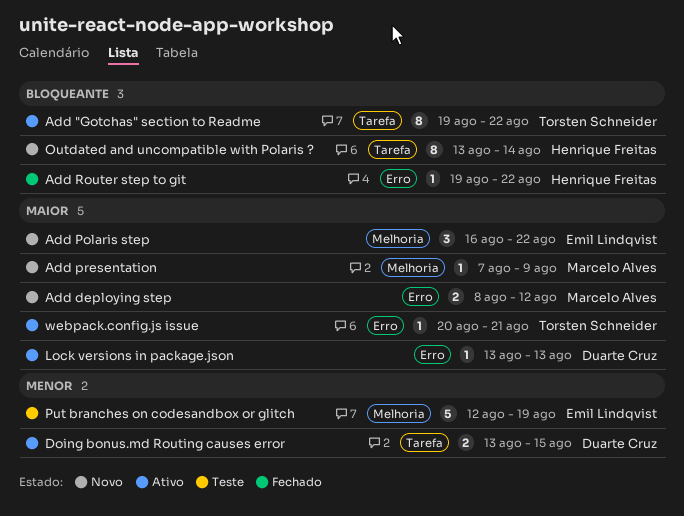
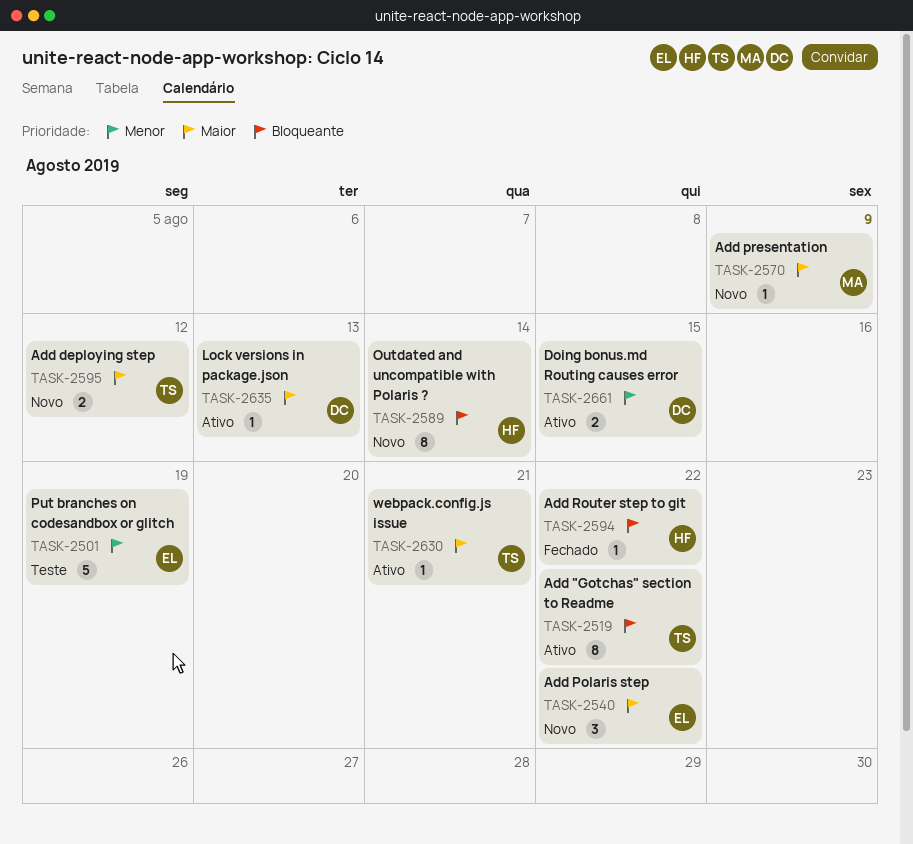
Add deploying step, owner: Marcelo Alves -> Torsten Schneider

